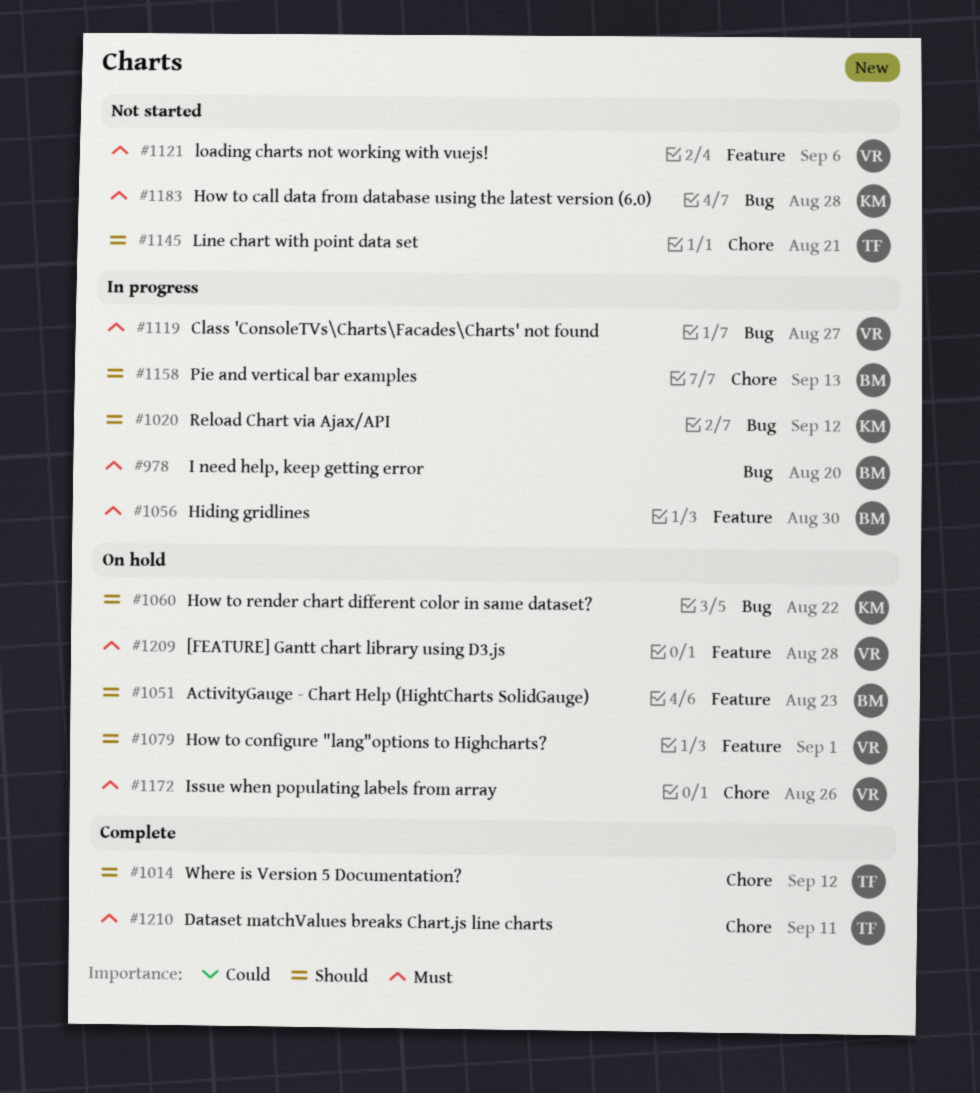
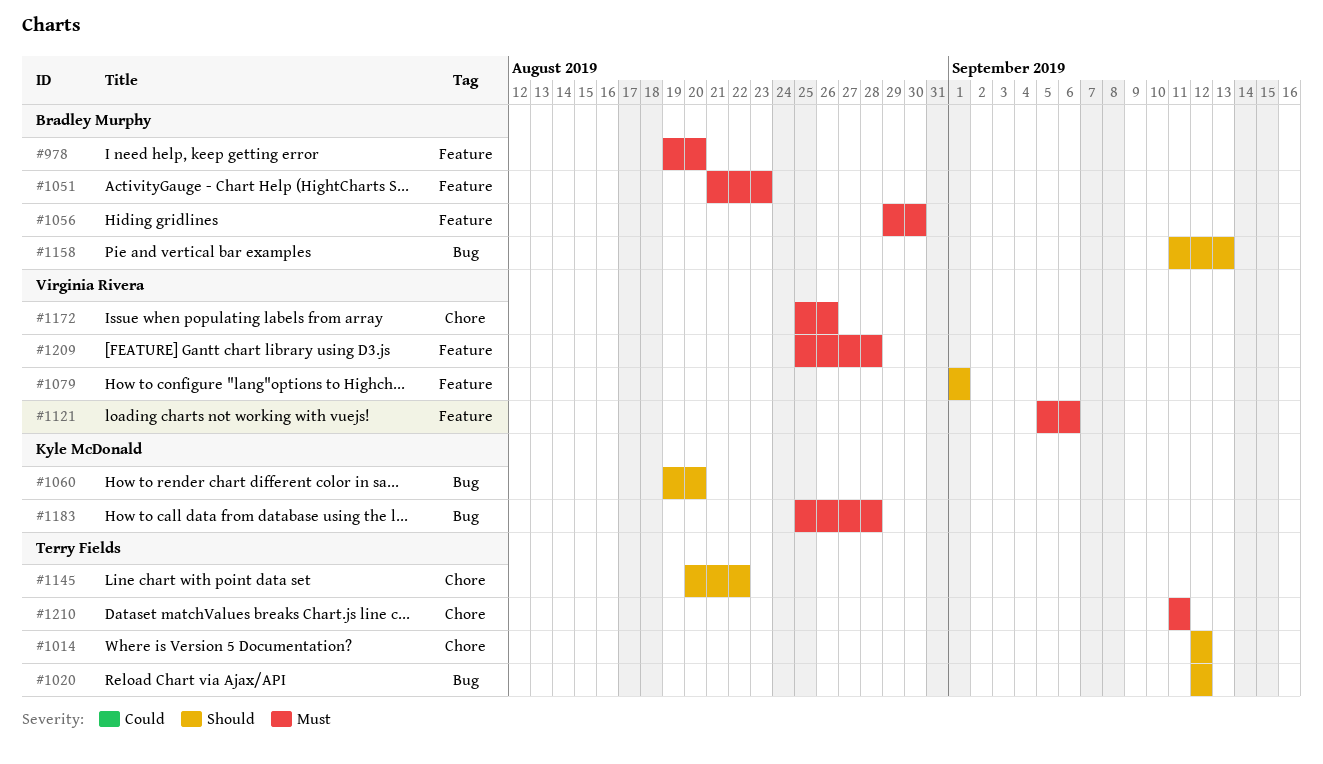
#978, label: Bug -> Feature
#1020, owner: Kyle McDonald -> Terry Fields
#1051, priority: Should -> Must
#1060, due: Aug 22 -> Aug 20
#1119: present -> none
#1145, due: Aug 21 -> Aug 22
#1158, label: Chore -> Bug

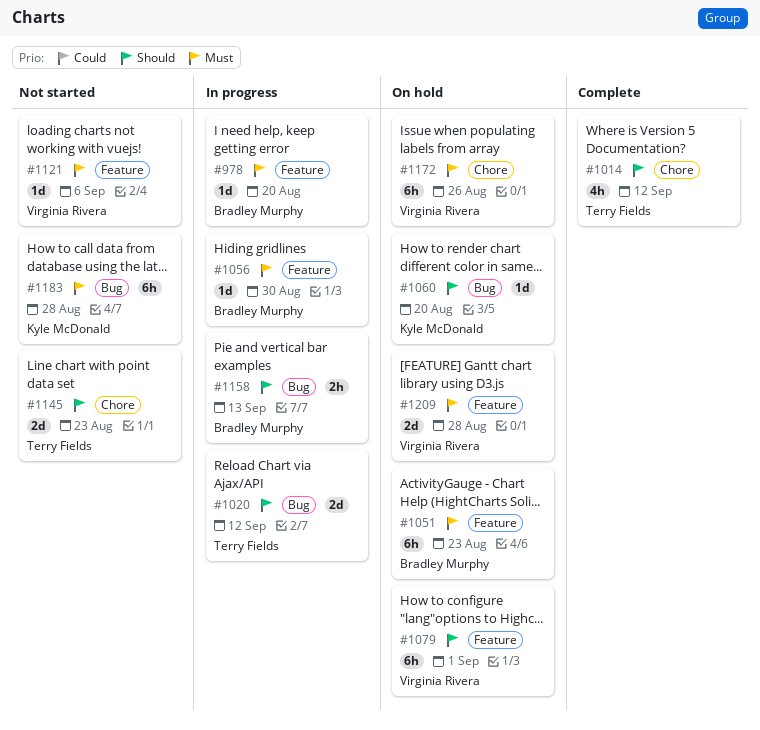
#1145, due: Aug 22 -> Aug 23
#1210: present -> none

